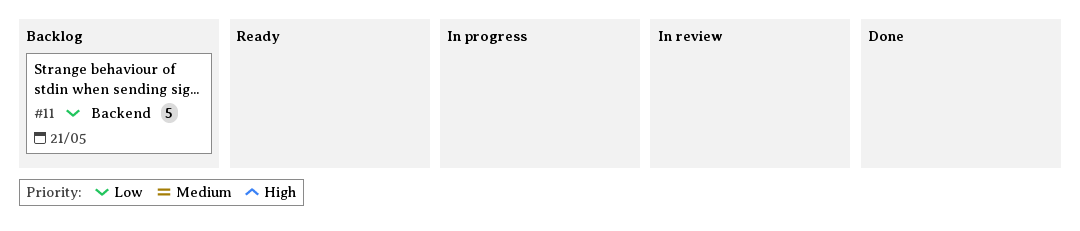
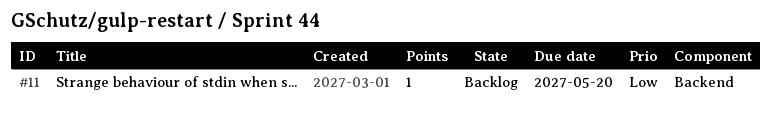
#11, estimate: 5 -> 1
#11, due: May 21 -> May 20

